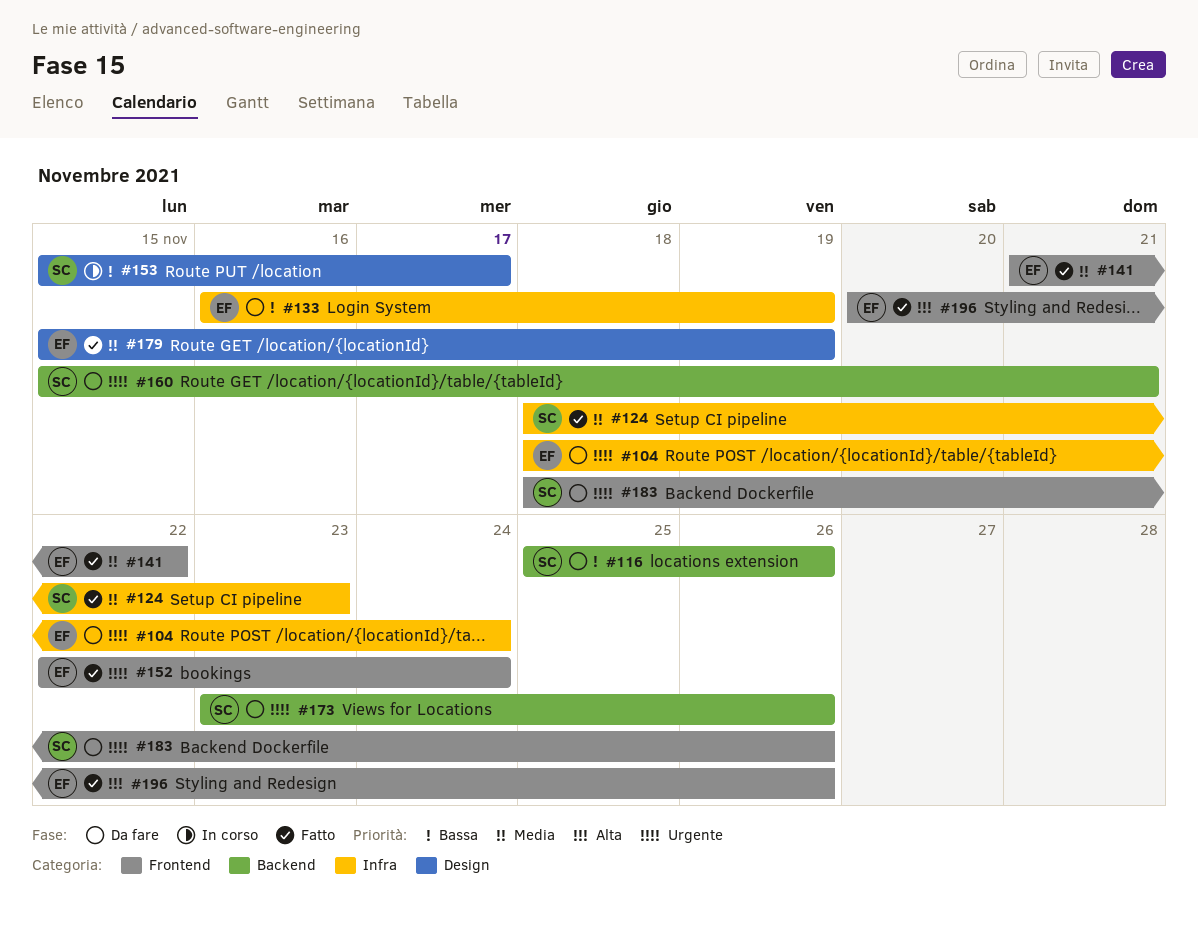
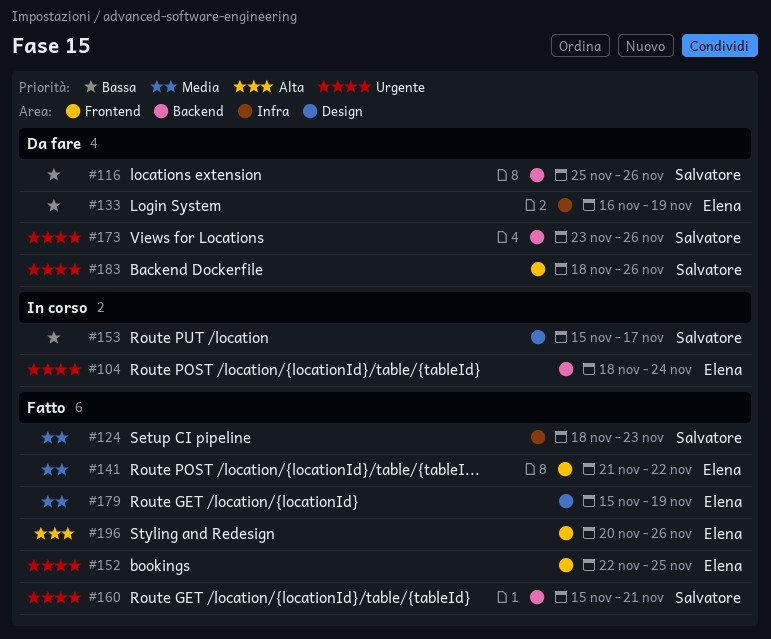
#104, status: Da fare -> In corso
#104, label: Infra -> Backend
#152, due: Nov 24 -> Nov 25
#160, status: Da fare -> Fatto

